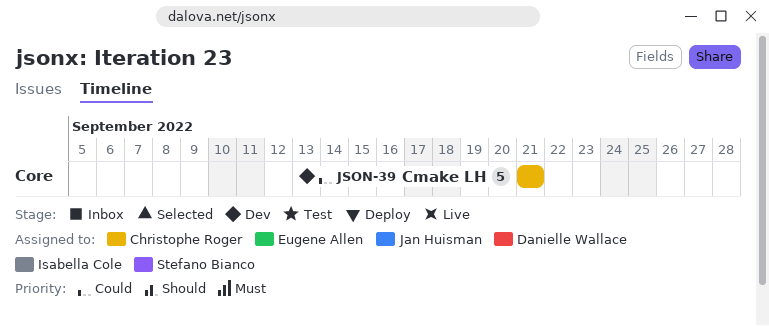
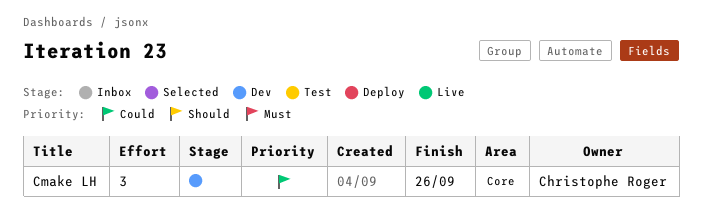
Cmake LH, estimate: 5 -> 3
Cmake LH, due: Sep 21 -> Sep 26

